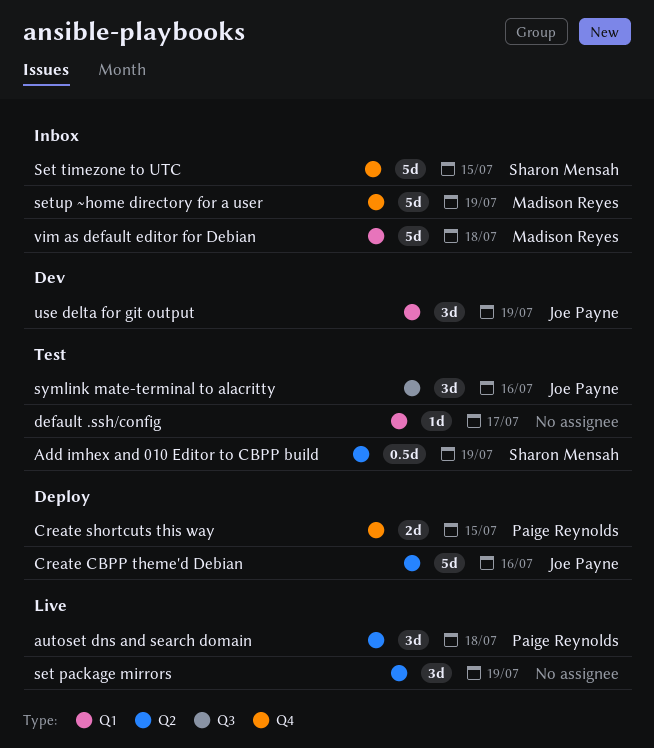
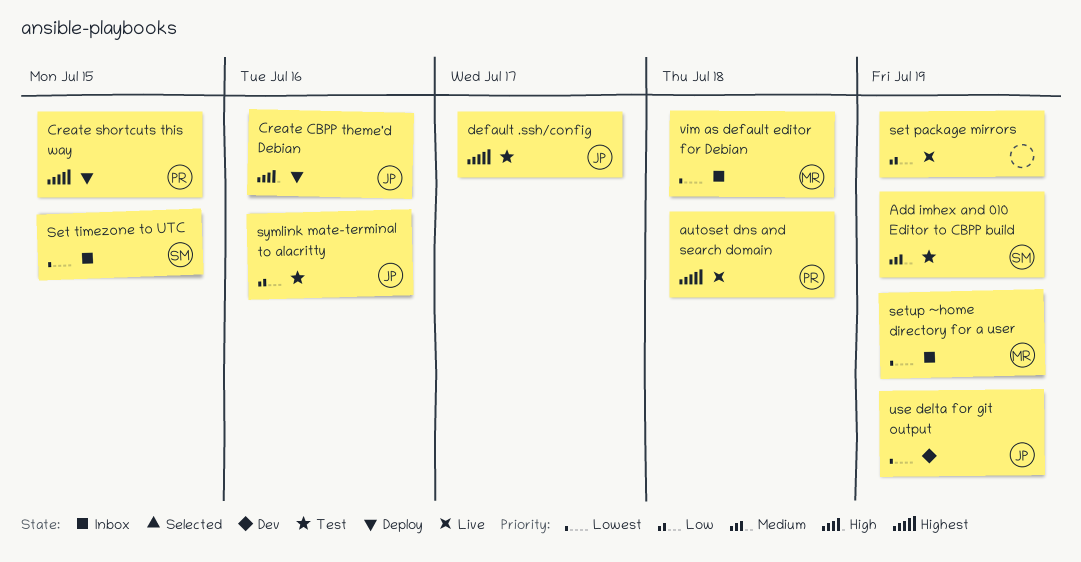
default .ssh/config, owner: none -> Joe Payne

